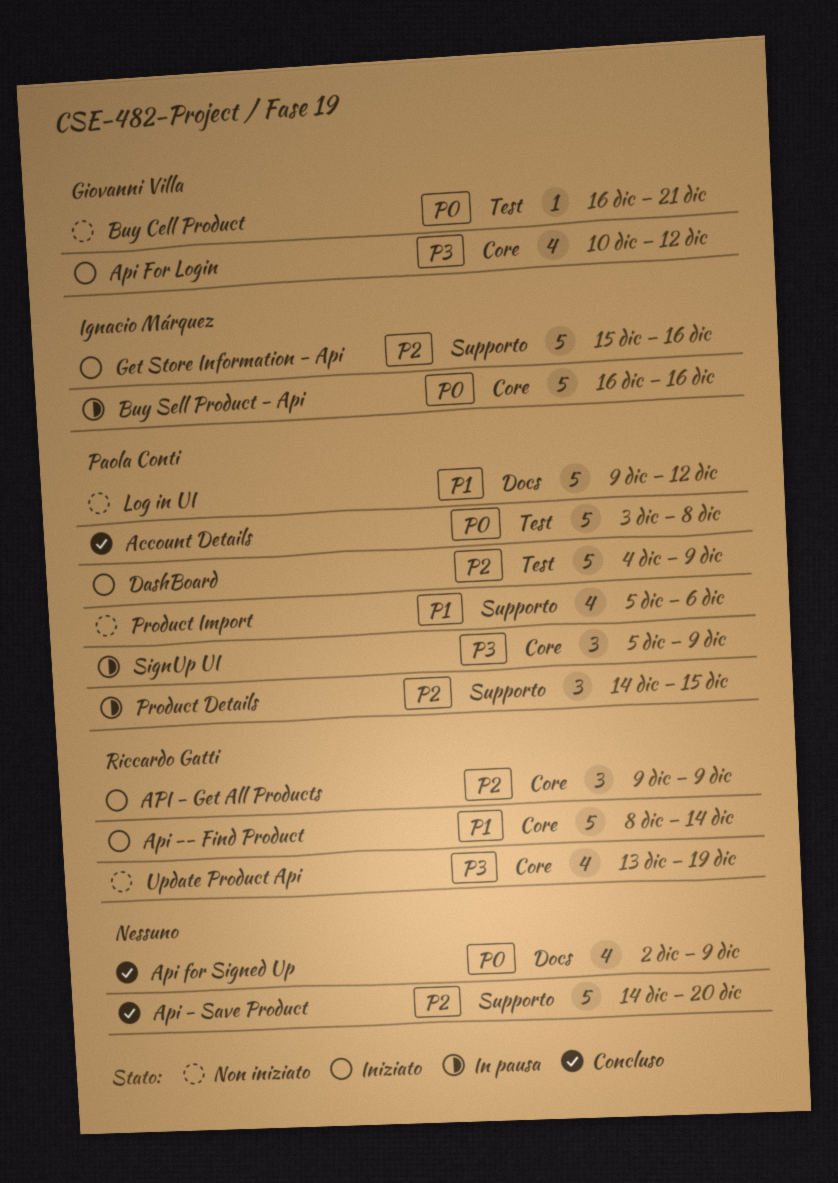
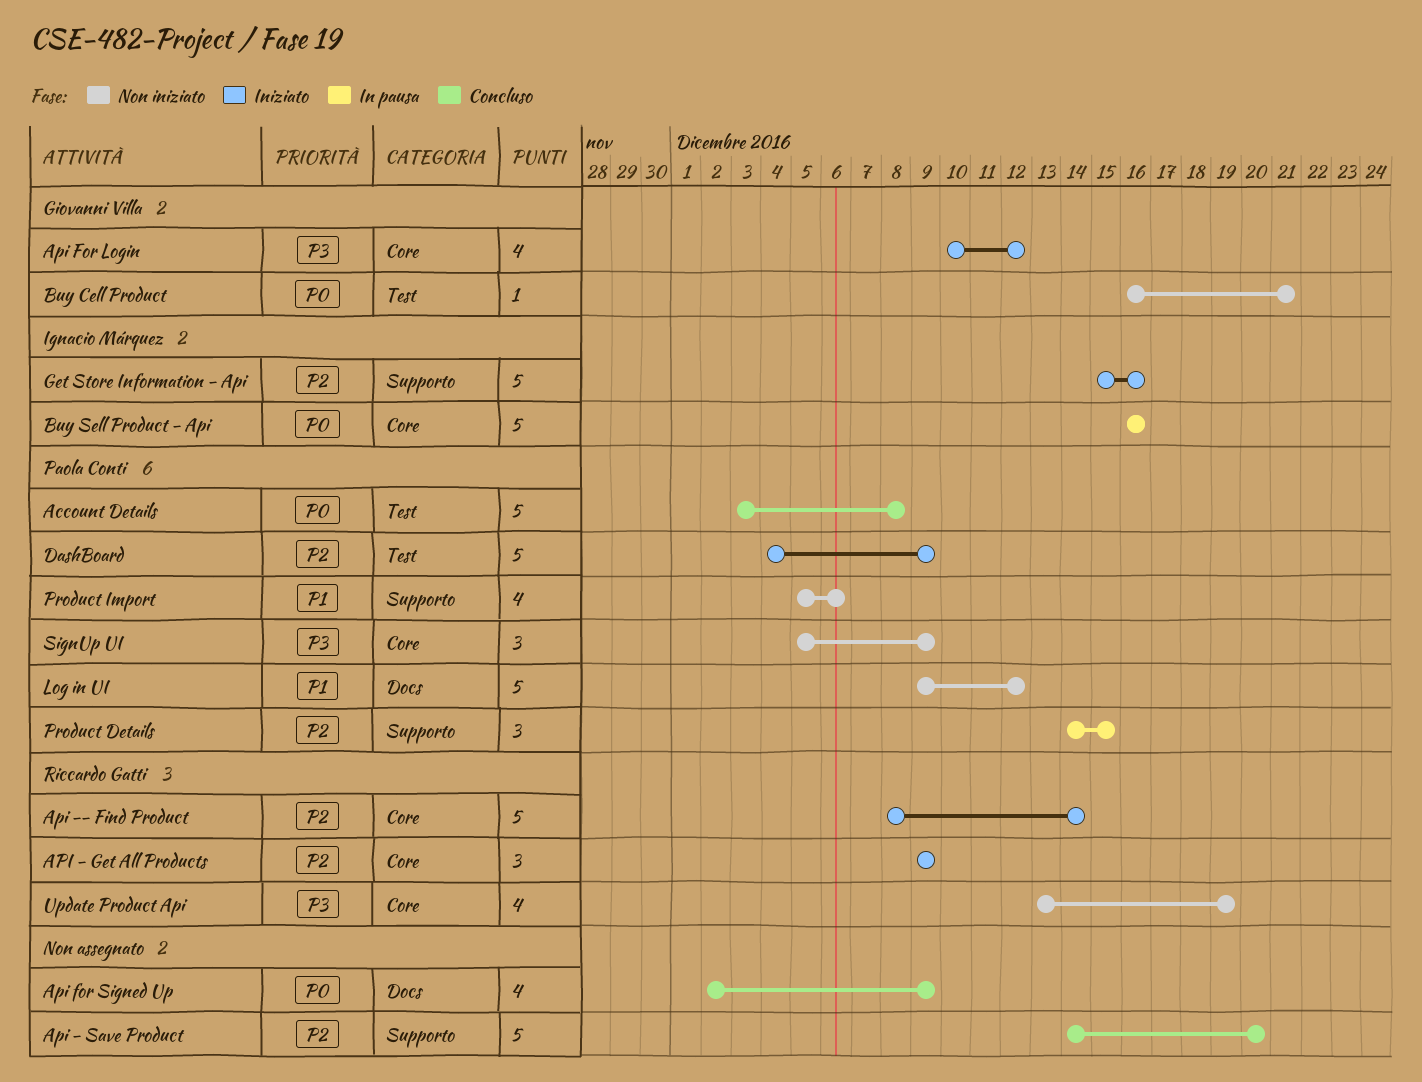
Api -- Find Product, priority: P1 -> P2
SignUp UI, status: In pausa -> Non iniziato

